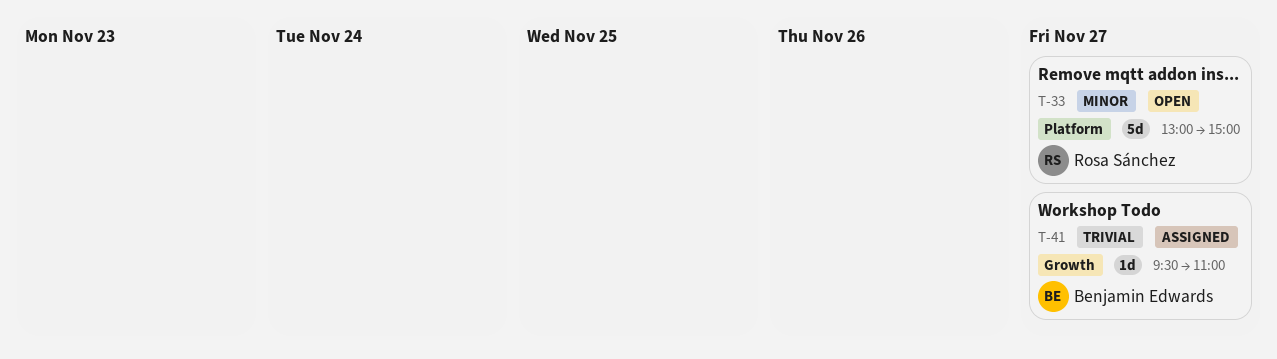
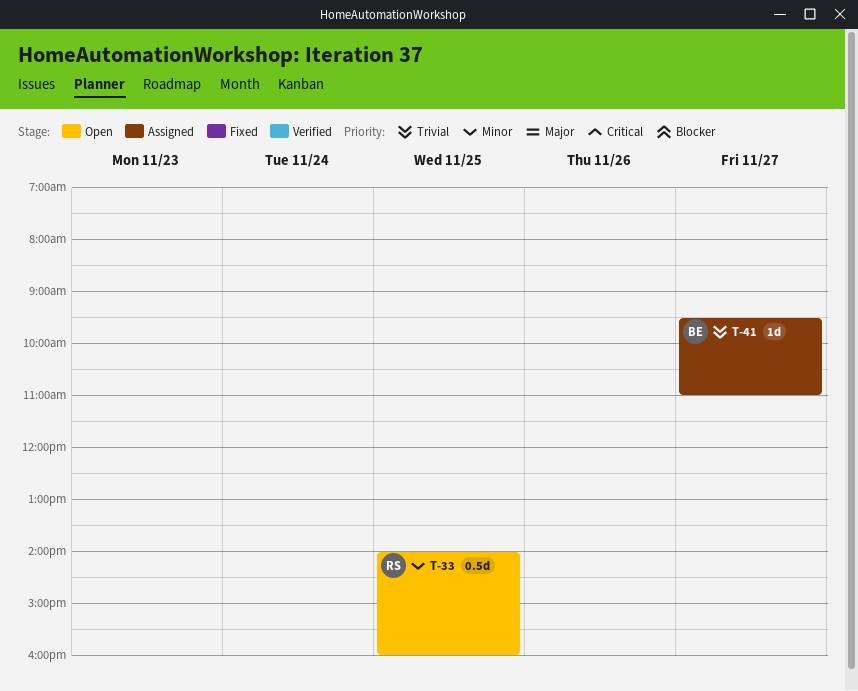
T-33, estimate: 5d -> 0.5d
T-33, day: Nov 27 -> Nov 25
T-33, begins: 13:00 -> 14:00
T-33, ends: 15:00 -> 16:00

